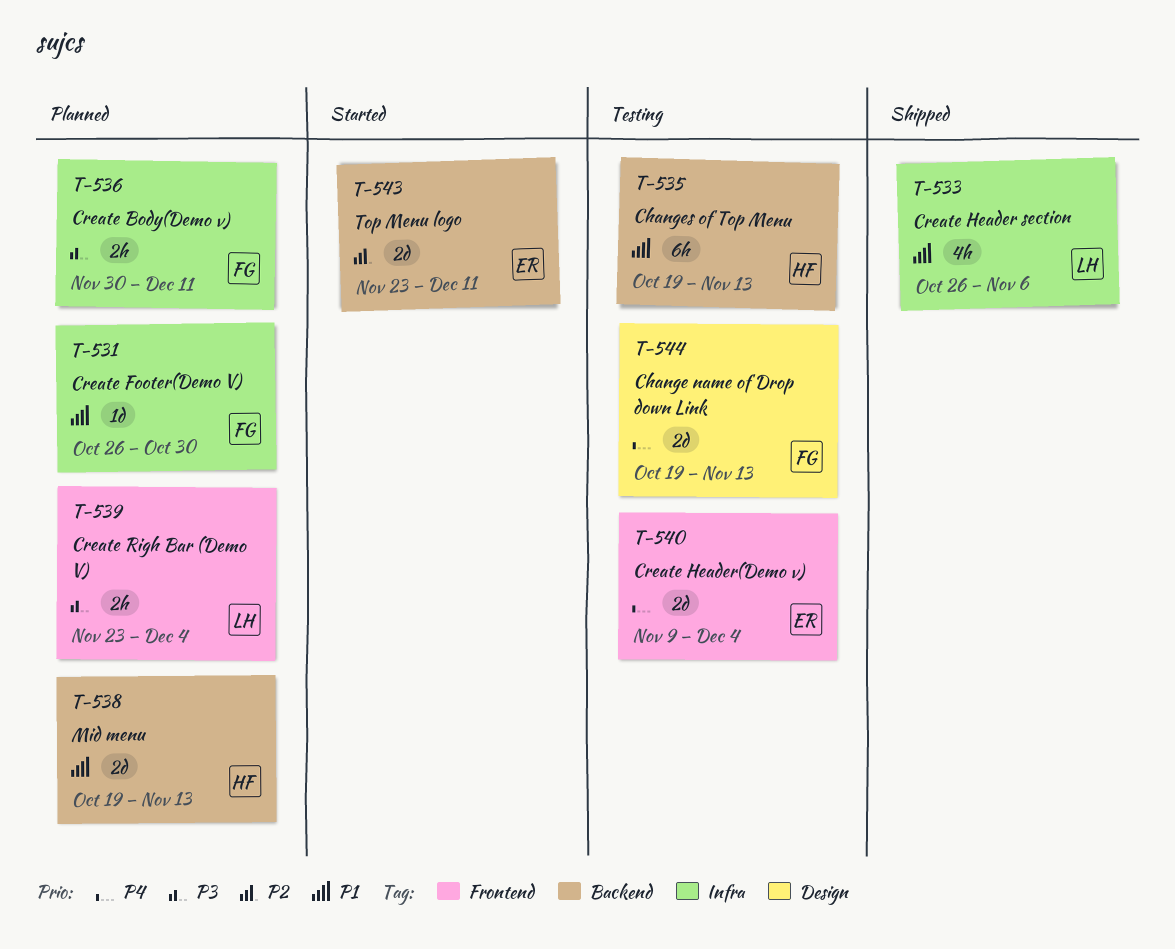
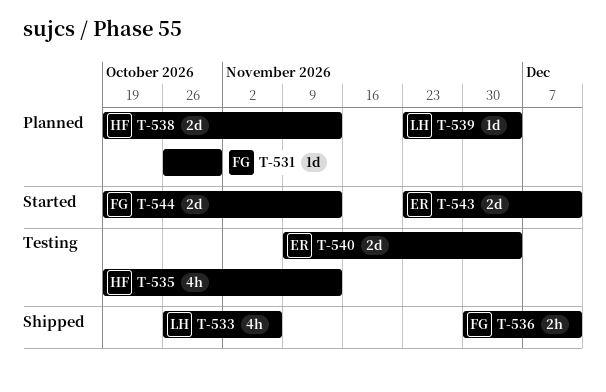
T-535, estimate: 6h -> 4h
T-536, status: Planned -> Shipped
T-539, estimate: 2h -> 1d
T-544, status: Testing -> Started

